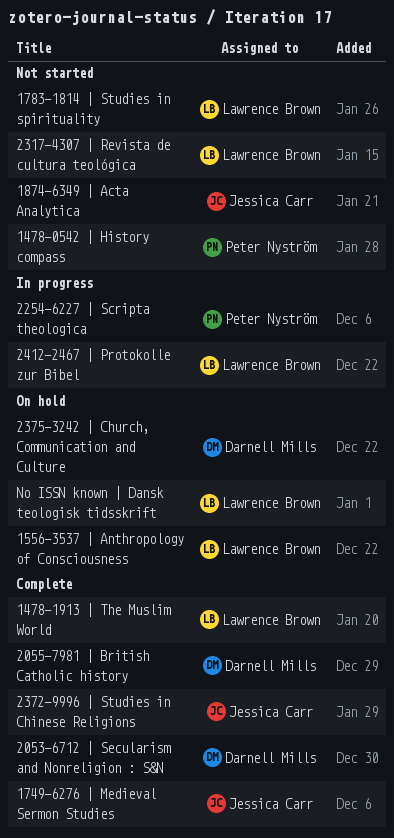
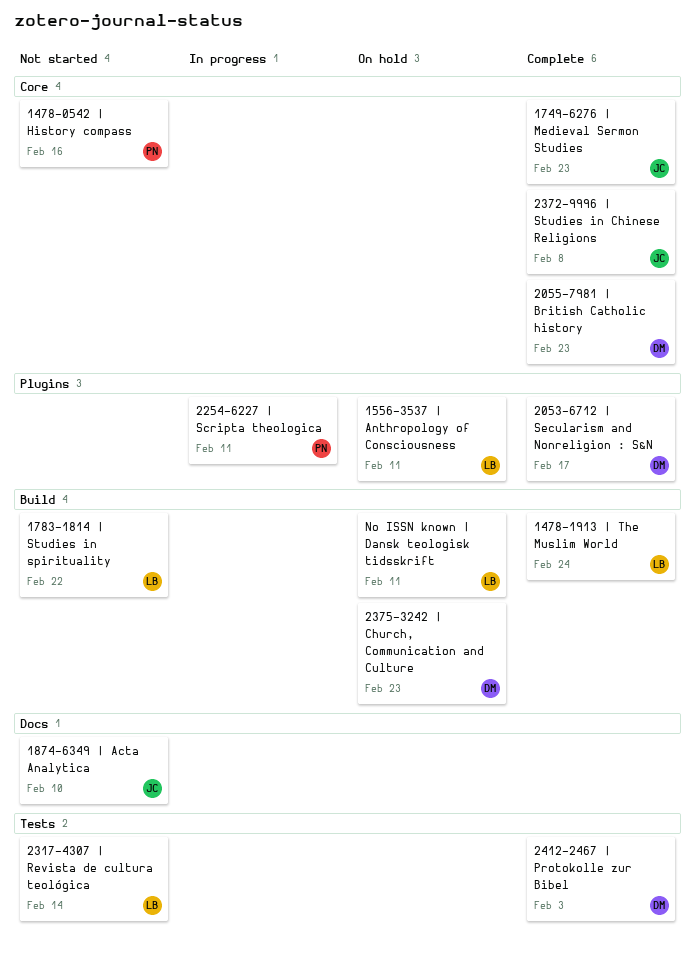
2412-2467 | Protokolle zur Bibel, status: In progress -> Complete
2412-2467 | Protokolle zur Bibel, owner: Lawrence Brown -> Darnell Mills

